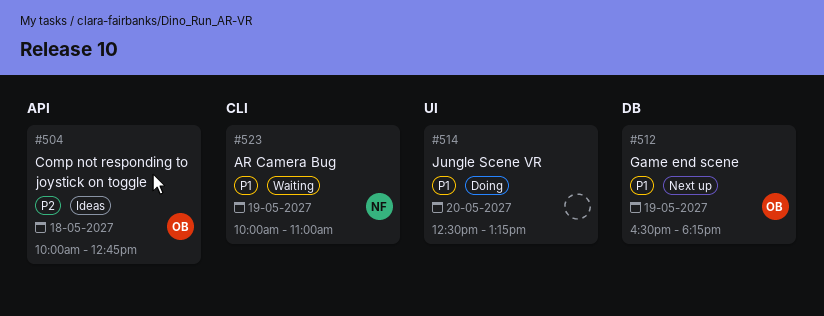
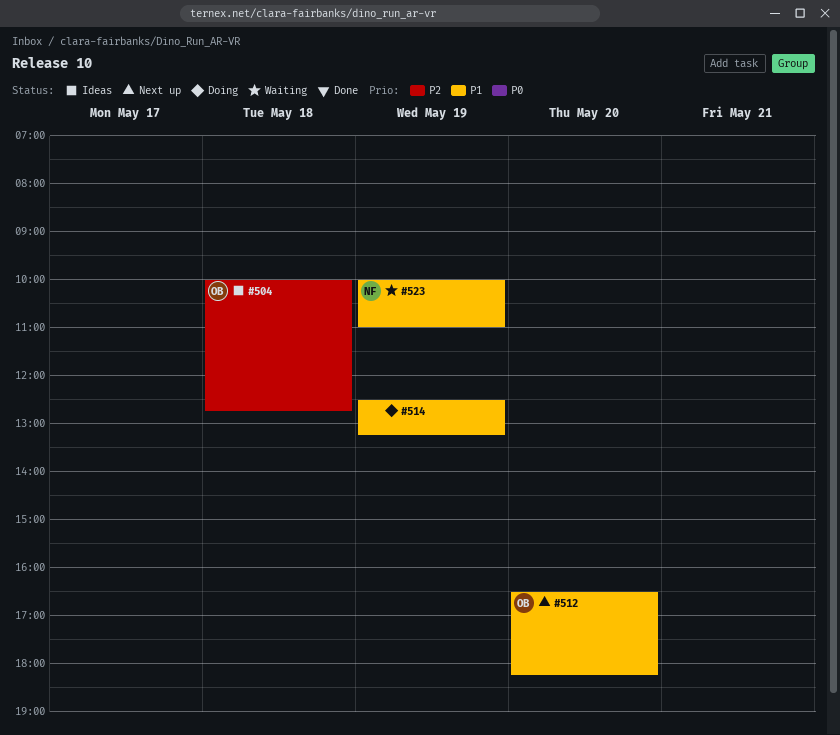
#512, day: May 19 -> May 20
#514, day: May 20 -> May 19

